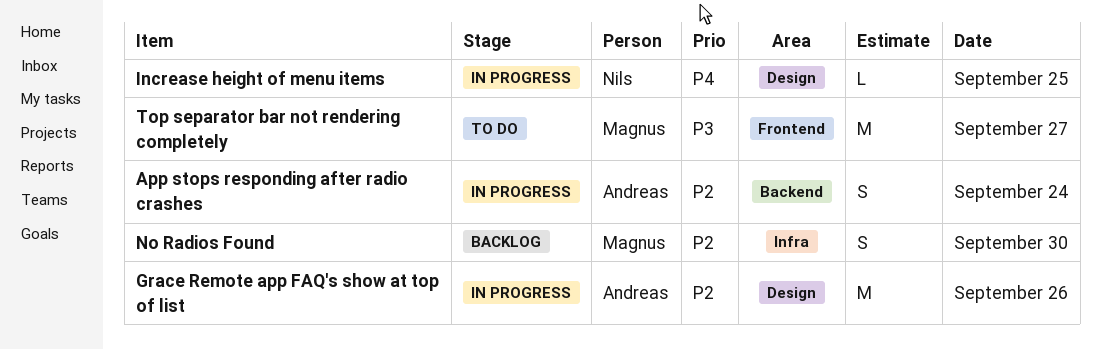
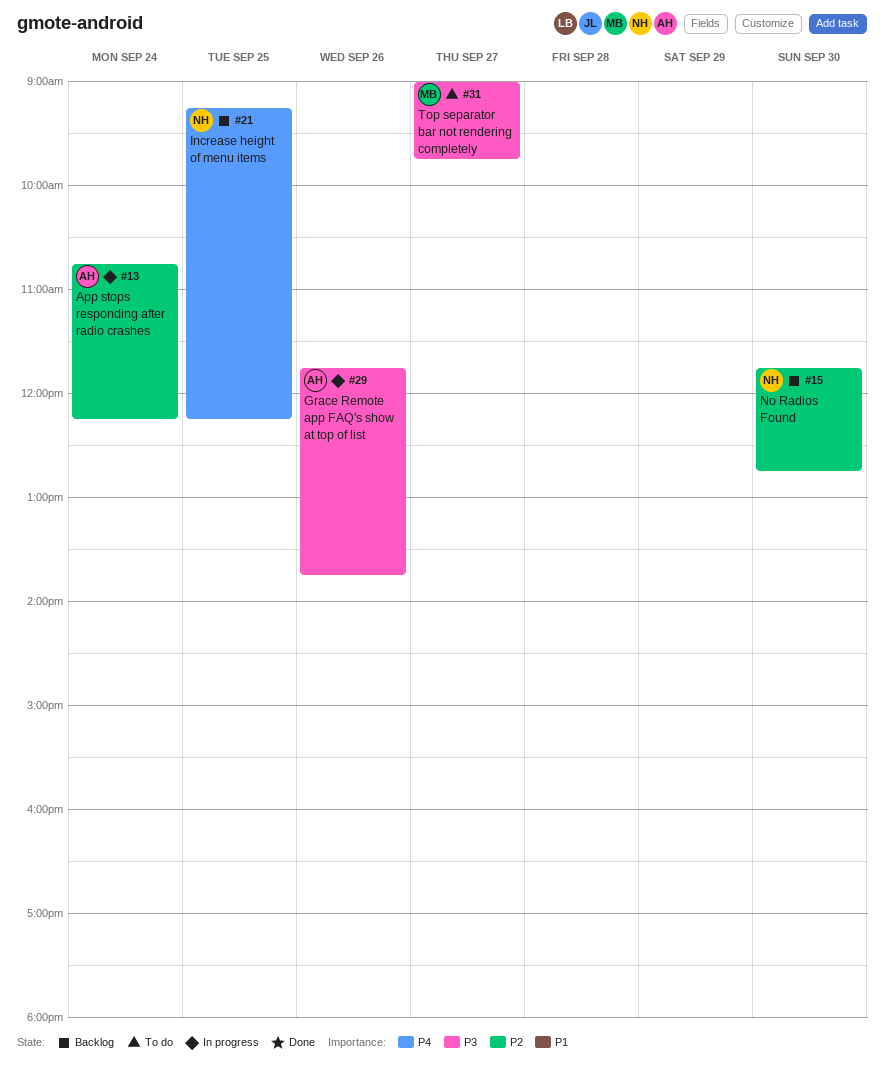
Grace Remote app FAQ's show at top of list, priority: P2 -> P3
Increase height of menu items, status: In progress -> Backlog
No Radios Found, owner: Magnus -> Nils

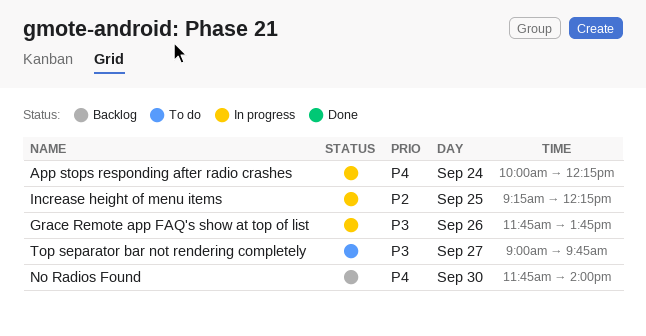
App stops responding after radio crashes, priority: P2 -> P4
App stops responding after radio crashes, begins: 10:45 -> 10:00
Increase height of menu items, status: Backlog -> In progress
Increase height of menu items, priority: P4 -> P2
No Radios Found, priority: P2 -> P4
No Radios Found, ends: 12:45 -> 14:00

